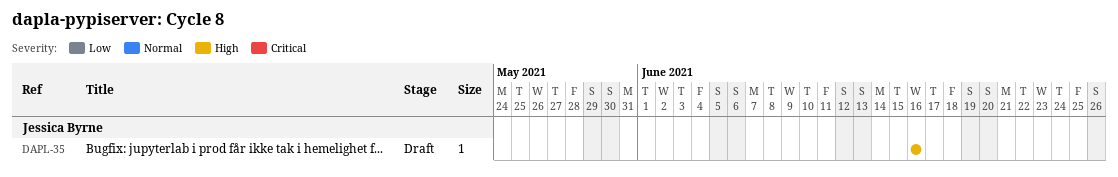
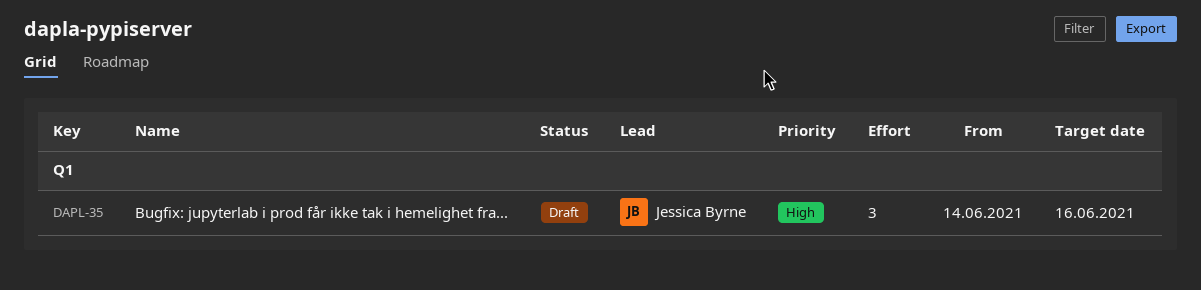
DAPL-35, estimate: 1 -> 3
DAPL-35, start: Jun 16 -> Jun 14

